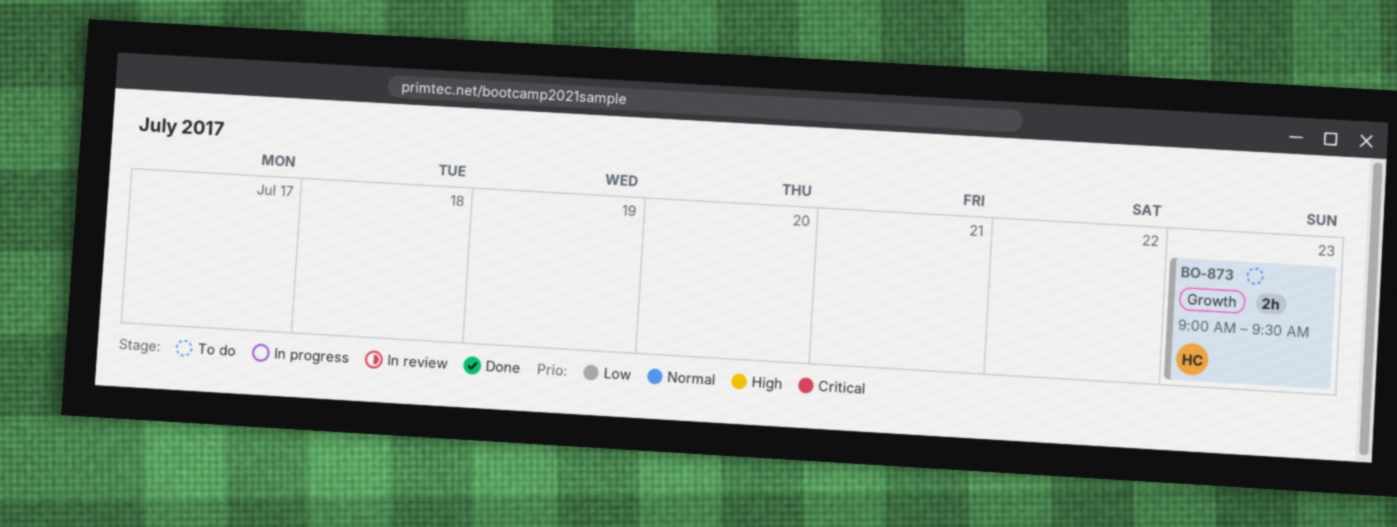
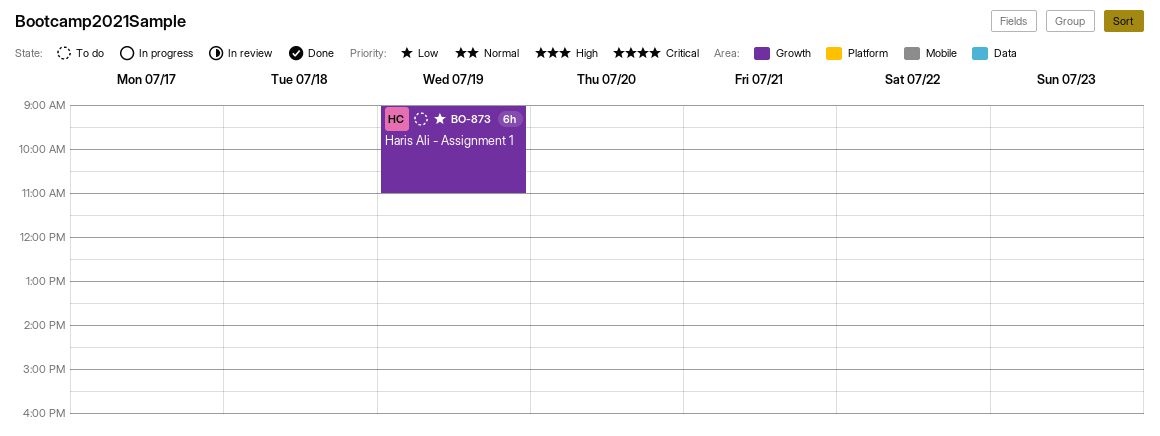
BO-873, estimate: 2h -> 6h
BO-873, day: Jul 23 -> Jul 19
BO-873, ends: 09:30 -> 11:00

